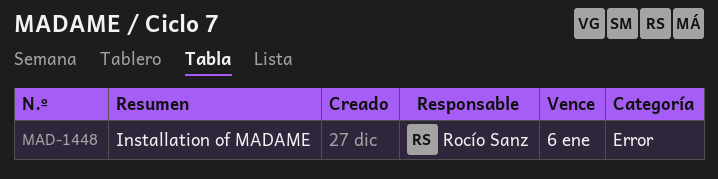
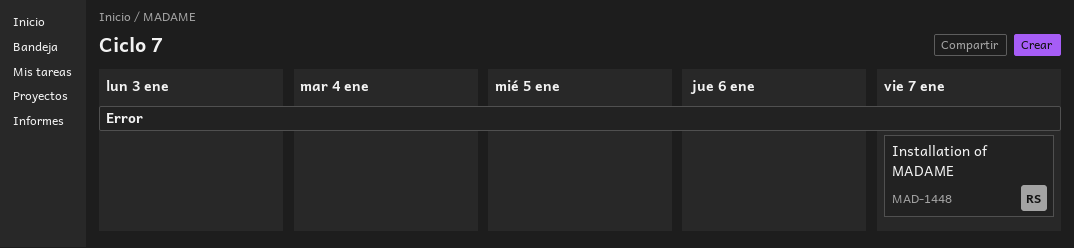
MAD-1448, due: Jan 6 -> Jan 7

